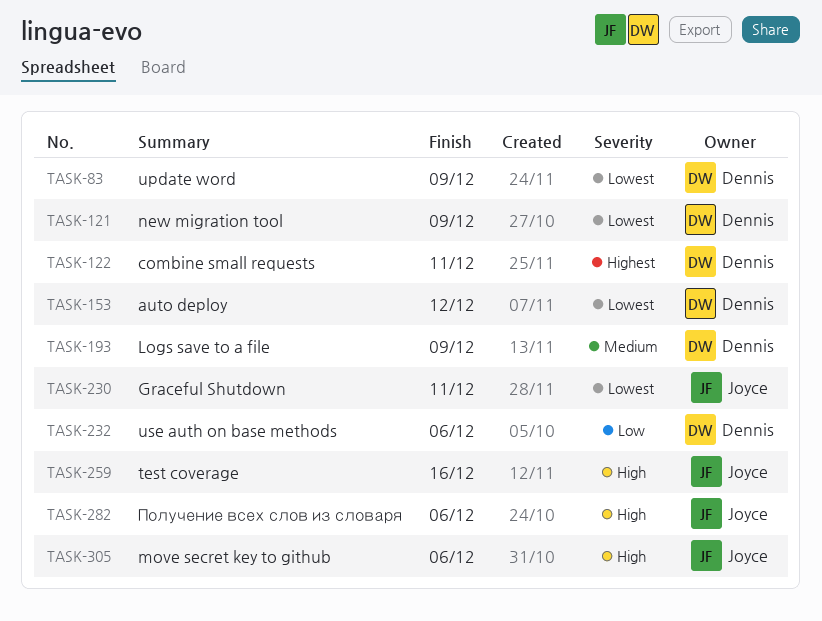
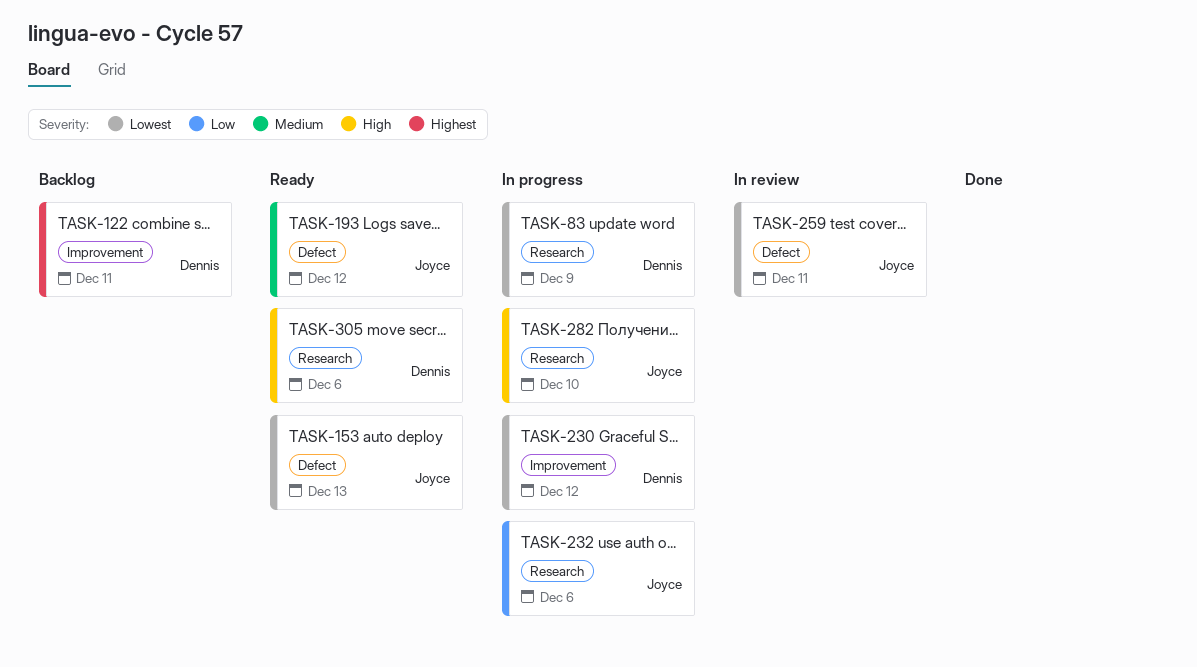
TASK-121: present -> none
TASK-153, owner: Dennis -> Joyce
TASK-153, due: Dec 12 -> Dec 13
TASK-193, owner: Dennis -> Joyce
TASK-193, due: Dec 9 -> Dec 12
TASK-230, owner: Joyce -> Dennis
TASK-230, due: Dec 11 -> Dec 12
TASK-232, owner: Dennis -> Joyce
TASK-259, priority: High -> Lowest
TASK-259, due: Dec 16 -> Dec 11
TASK-282, due: Dec 6 -> Dec 10
TASK-305, owner: Joyce -> Dennis

